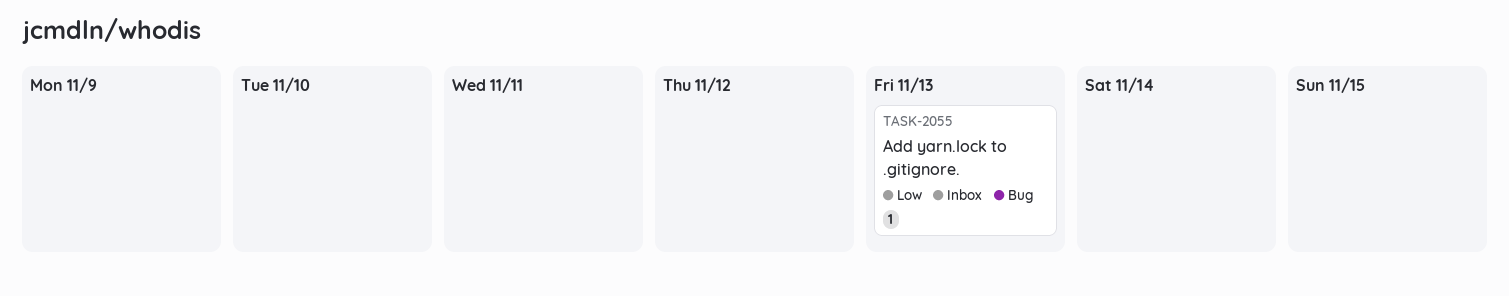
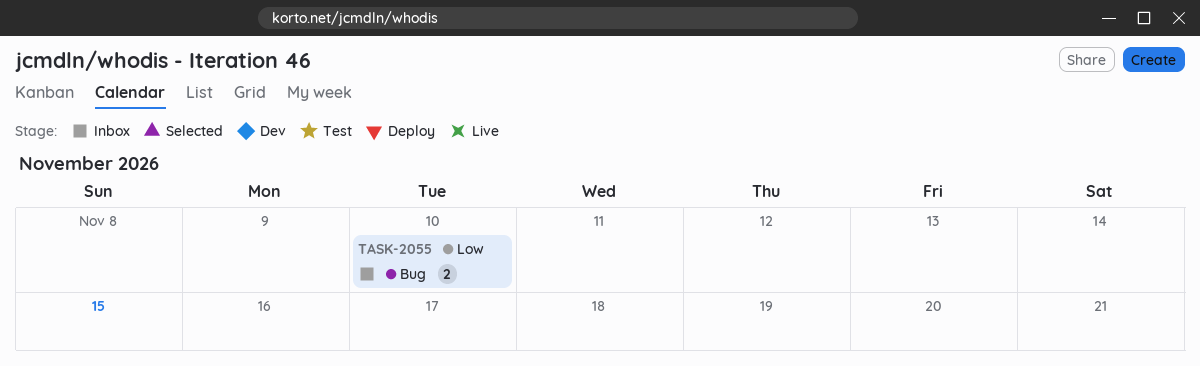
TASK-2055, estimate: 1 -> 2
TASK-2055, due: Nov 13 -> Nov 10

